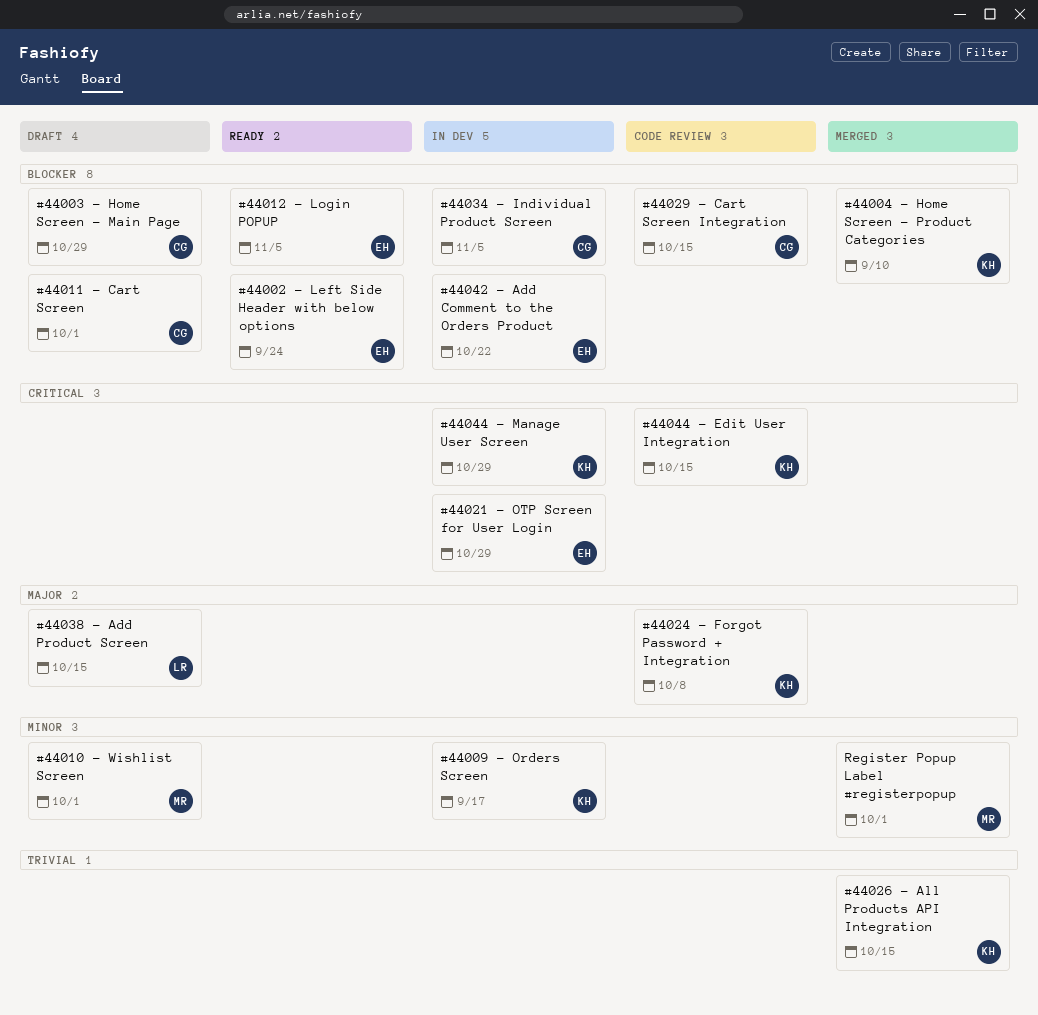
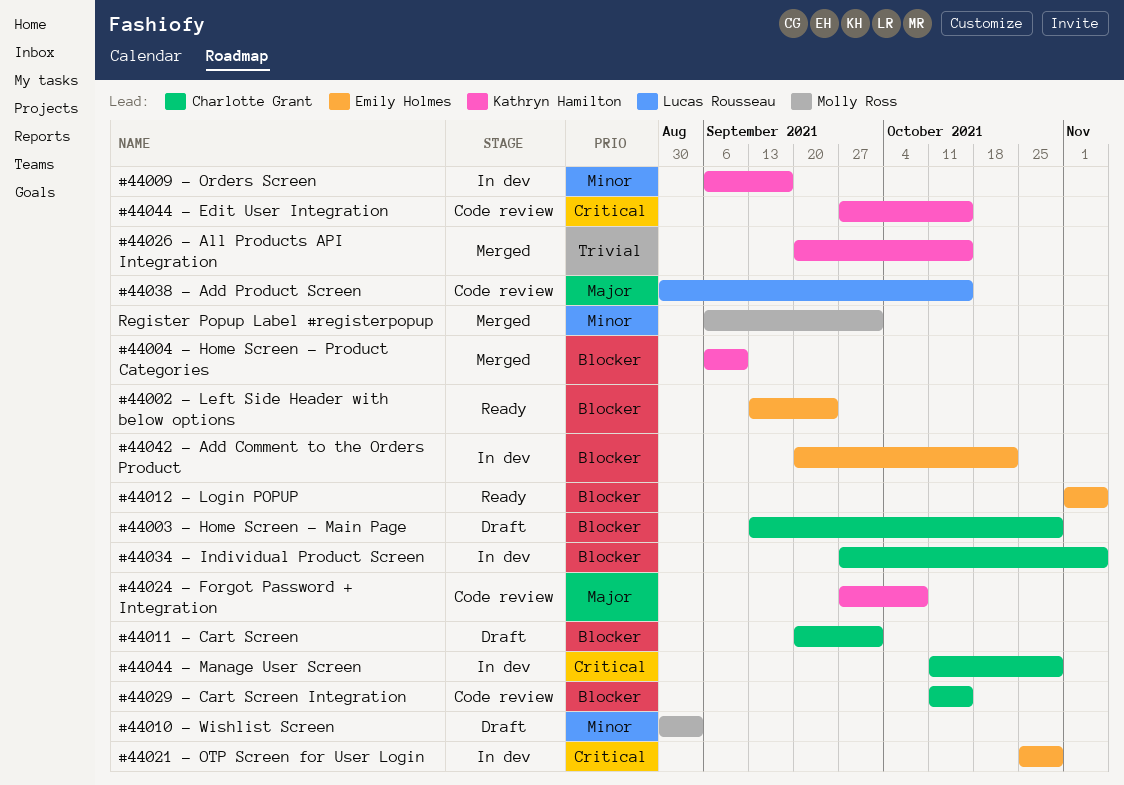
#44010 - Wishlist Screen, due: Oct 1 -> Sep 3
#44038 - Add Product Screen, status: Draft -> Code review
#44044 - Manage User Screen, owner: Kathryn Hamilton -> Charlotte Grant

